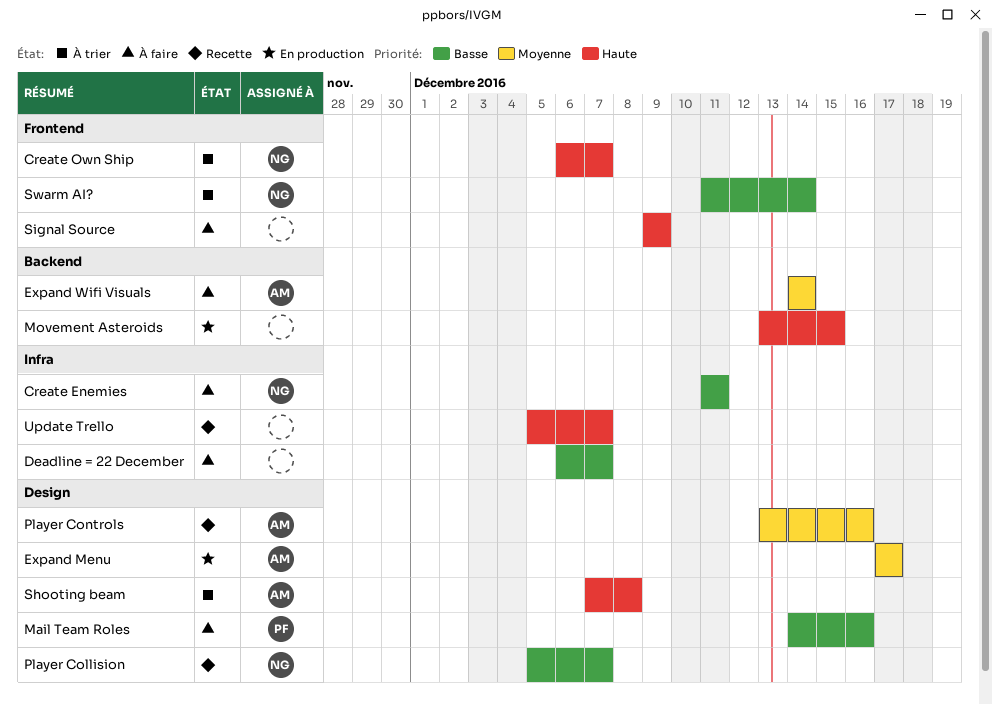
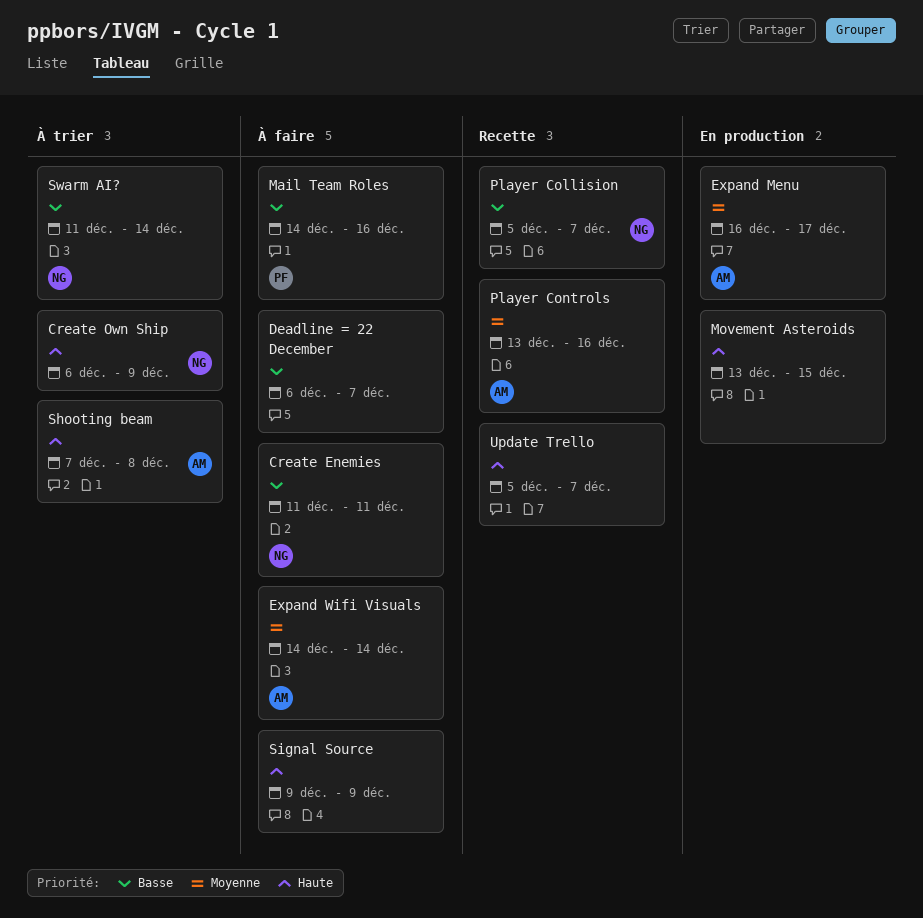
Create Own Ship, due: Dec 7 -> Dec 9
Expand Menu, start: Dec 17 -> Dec 16

